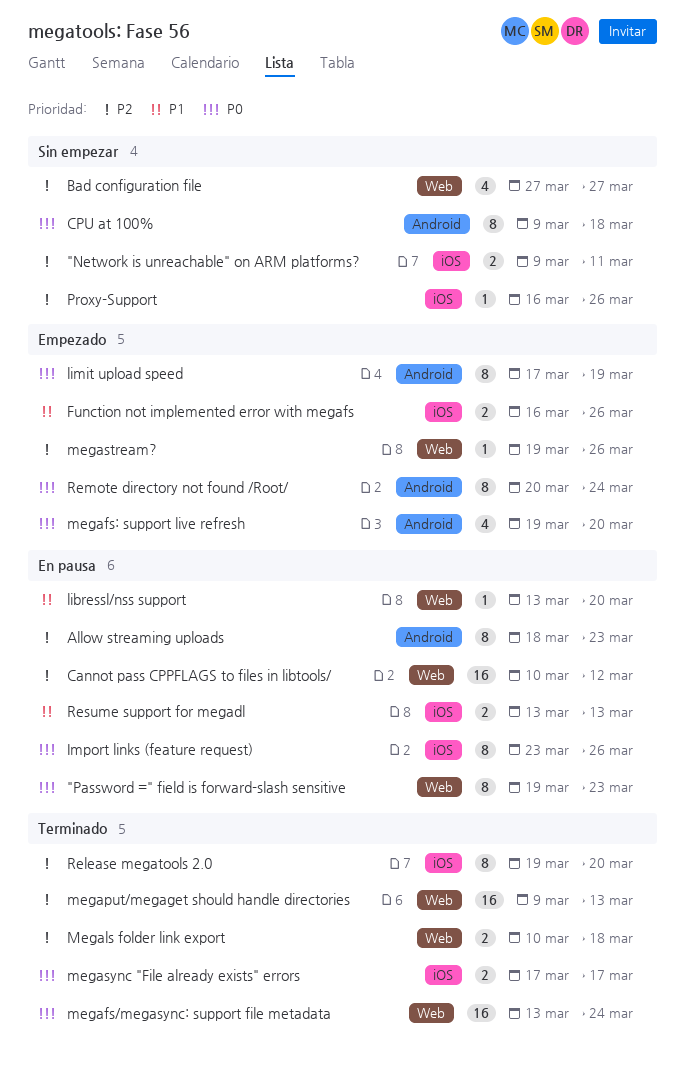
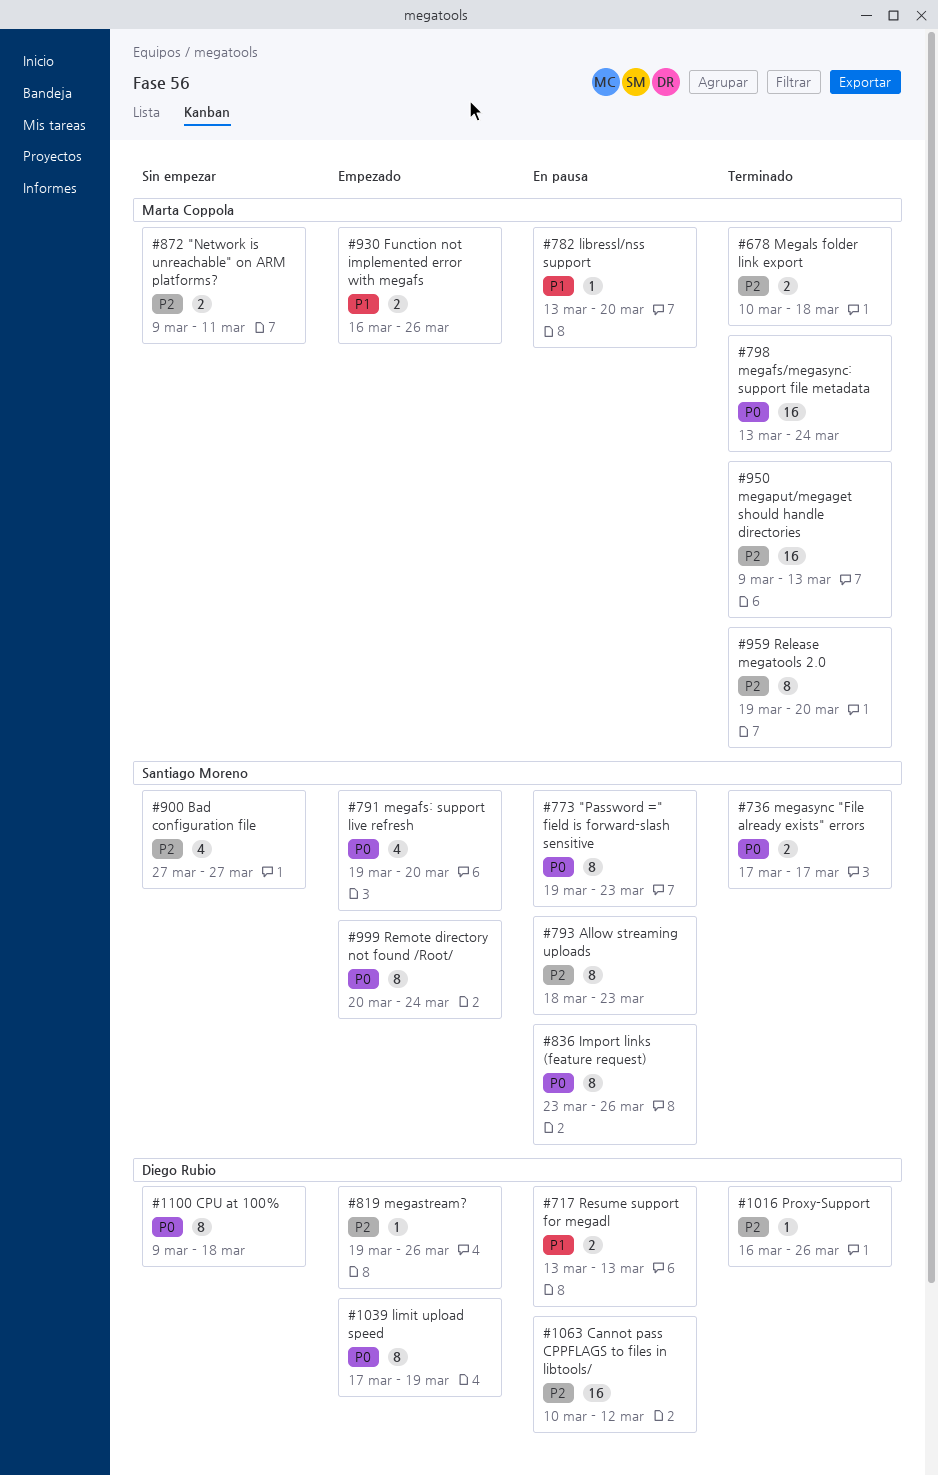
Proxy-Support, status: Sin empezar -> Terminado

